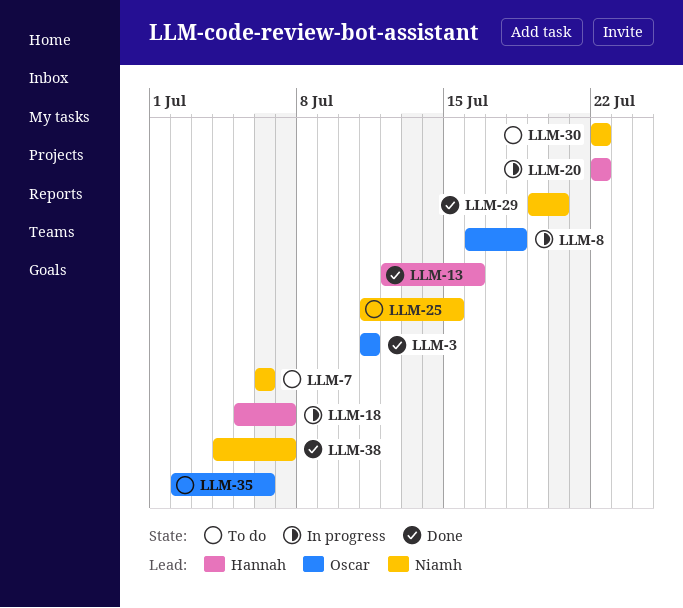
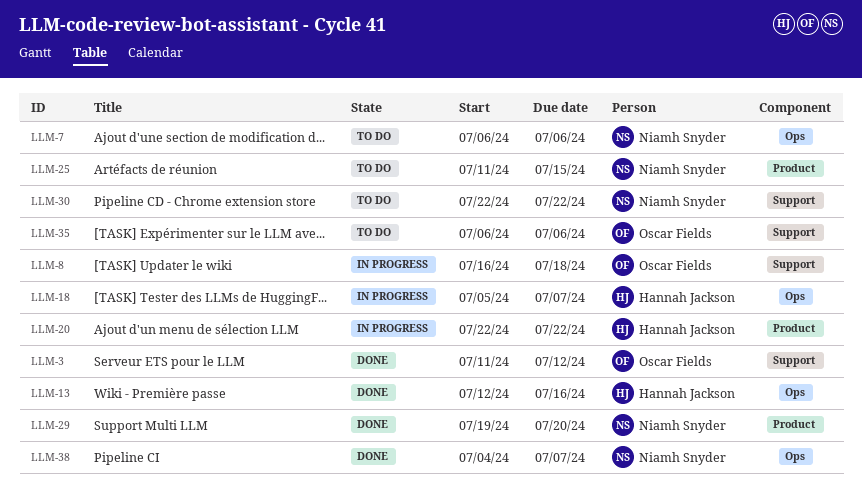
LLM-3, due: Jul 11 -> Jul 12
LLM-35, start: Jul 2 -> Jul 6

